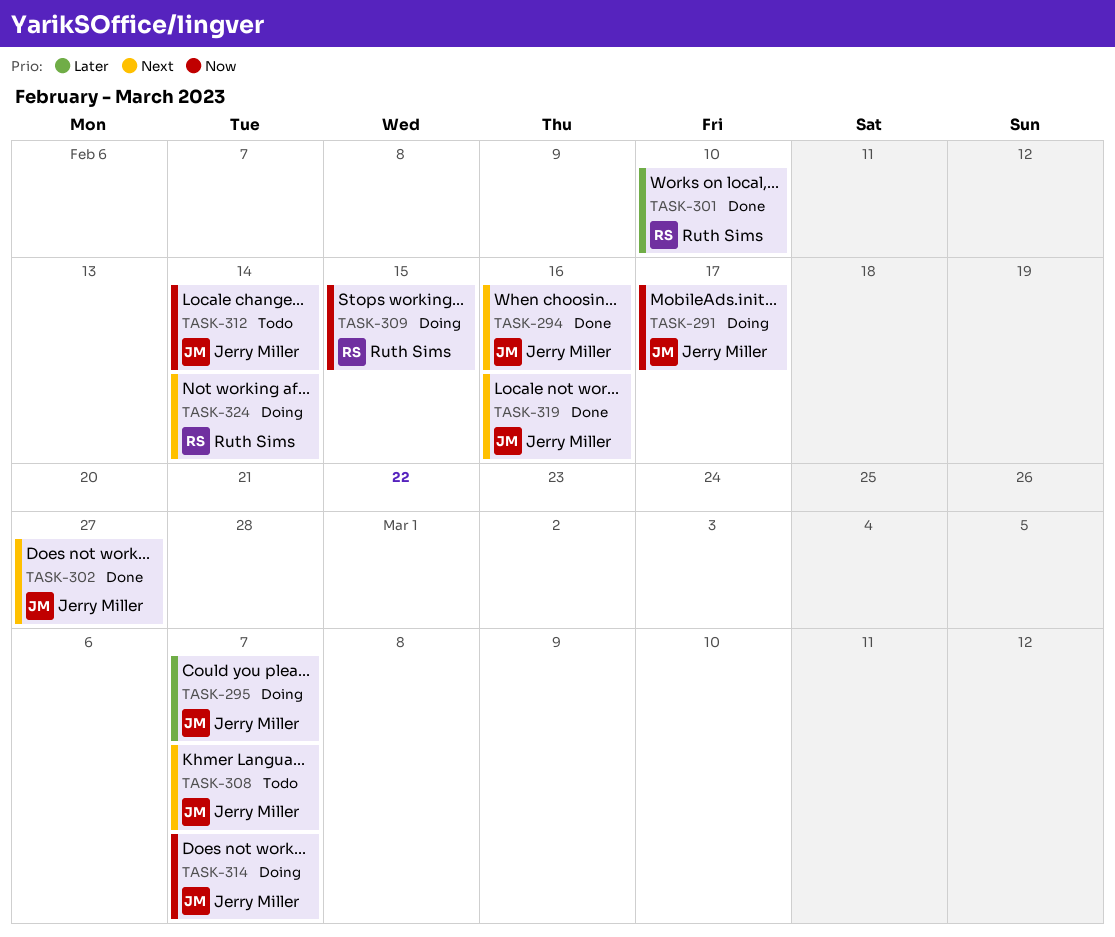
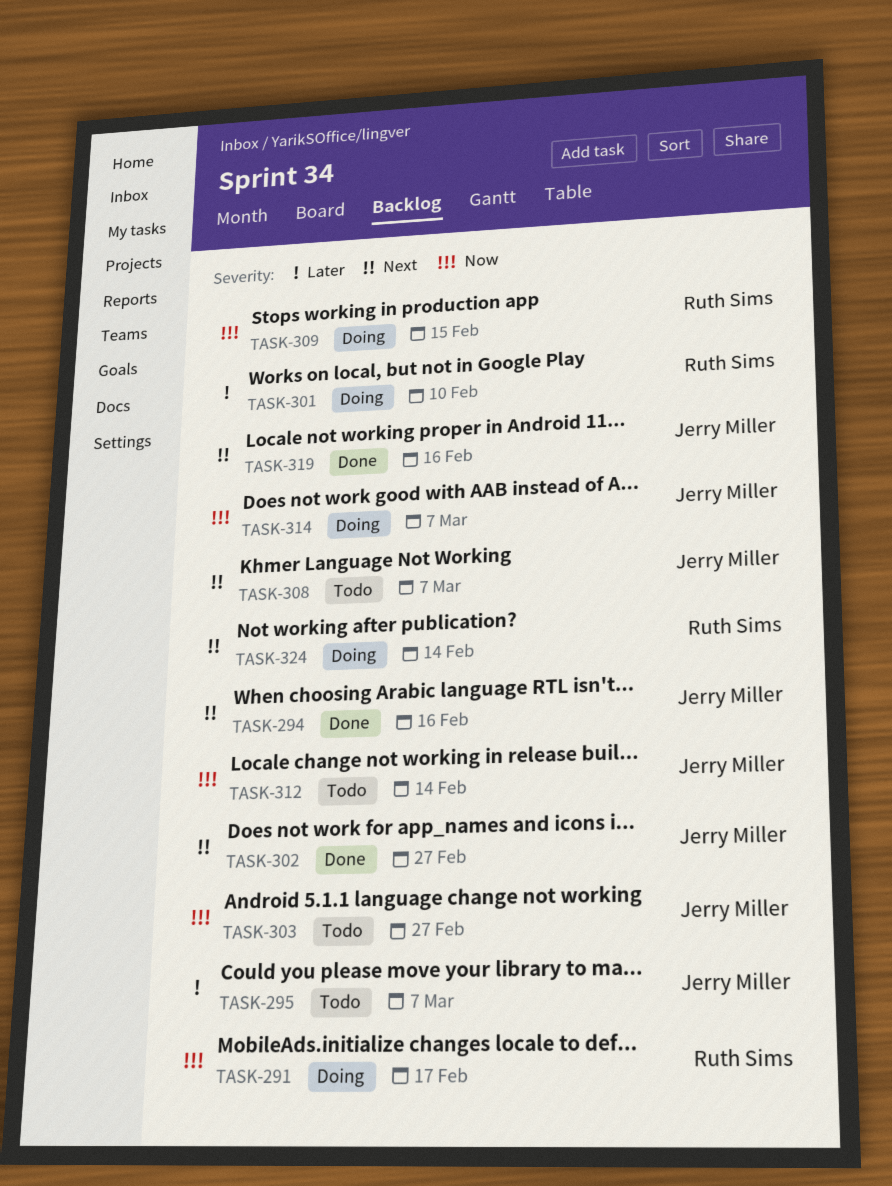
TASK-291, owner: Jerry Miller -> Ruth Sims
TASK-295, status: Doing -> Todo
TASK-301, status: Done -> Doing
TASK-303: none -> present

